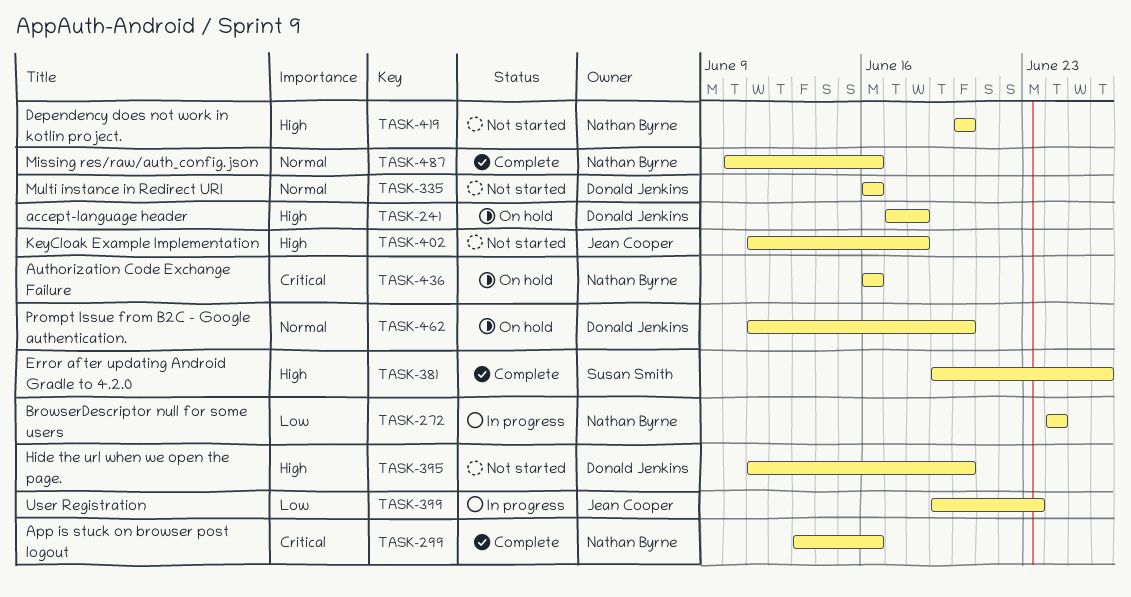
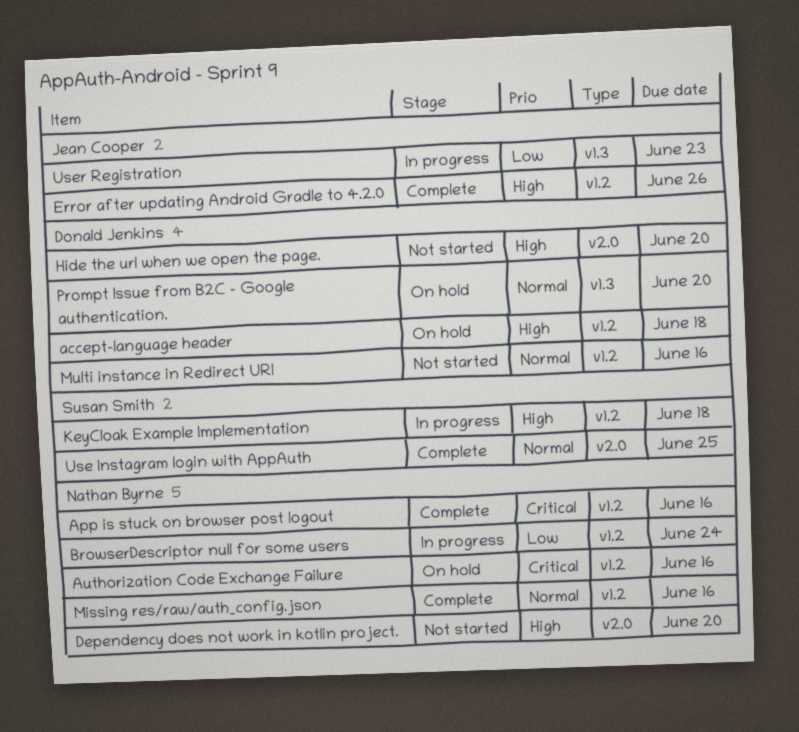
Error after updating Android Gradle to 4.2.0, owner: Susan Smith -> Jean Cooper
KeyCloak Example Implementation, status: Not started -> In progress
KeyCloak Example Implementation, owner: Jean Cooper -> Susan Smith
Use Instagram login with AppAuth: none -> present

